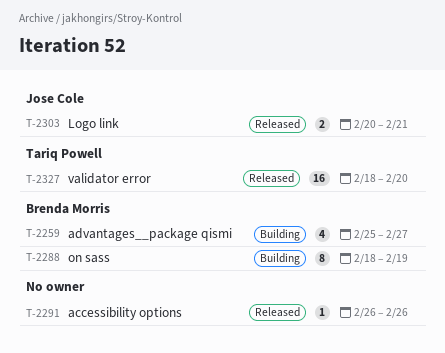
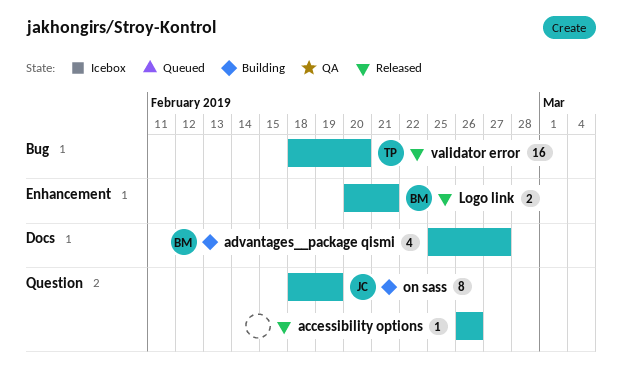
Logo link, owner: Jose Cole -> Brenda Morris
on sass, owner: Brenda Morris -> Jose Cole

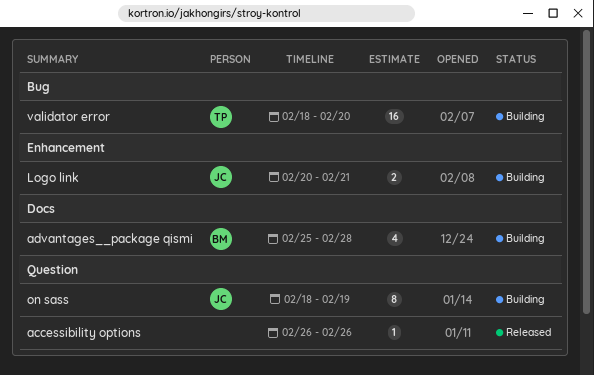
advantages__package qismi, due: Feb 27 -> Feb 28
Logo link, status: Released -> Building
Logo link, owner: BM -> JC
validator error, status: Released -> Building

